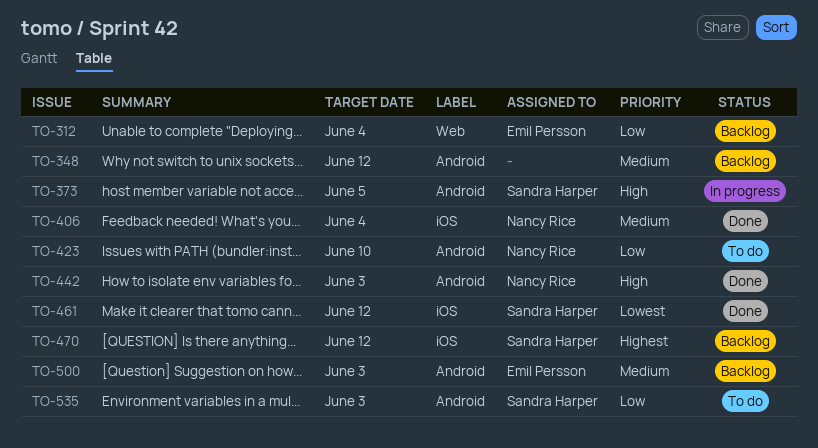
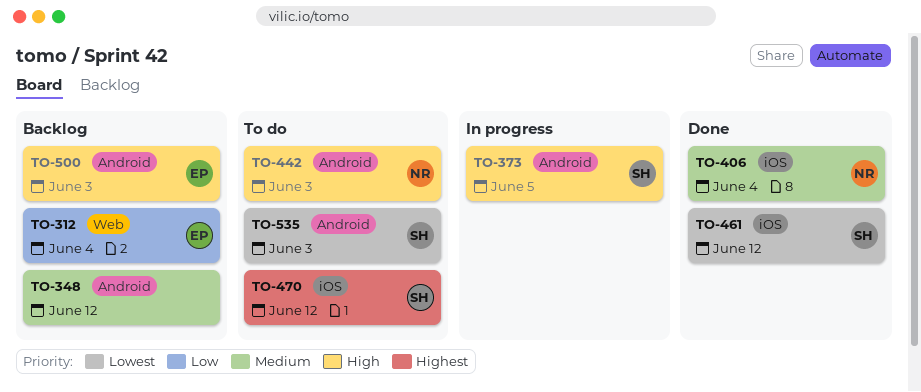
TO-423: present -> none
TO-442, status: Done -> To do
TO-470, status: Backlog -> To do
TO-500, priority: Medium -> High
TO-535, priority: Low -> Lowest

